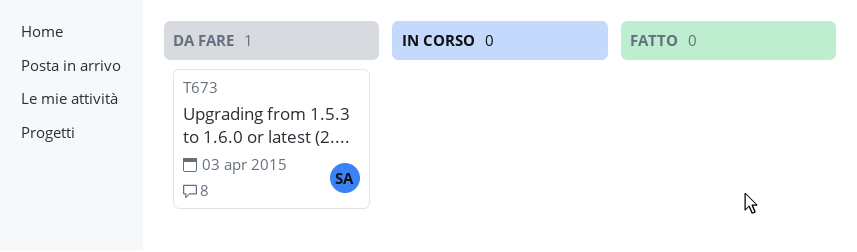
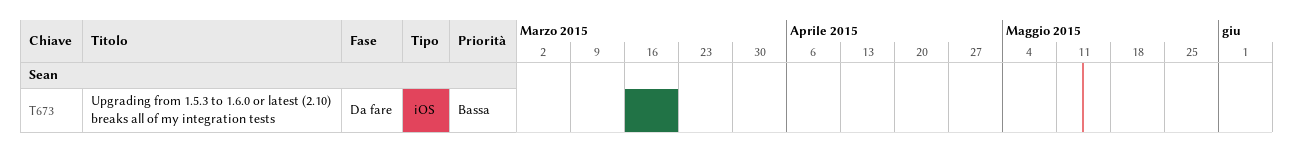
T673, due: Apr 3 -> Mar 20

